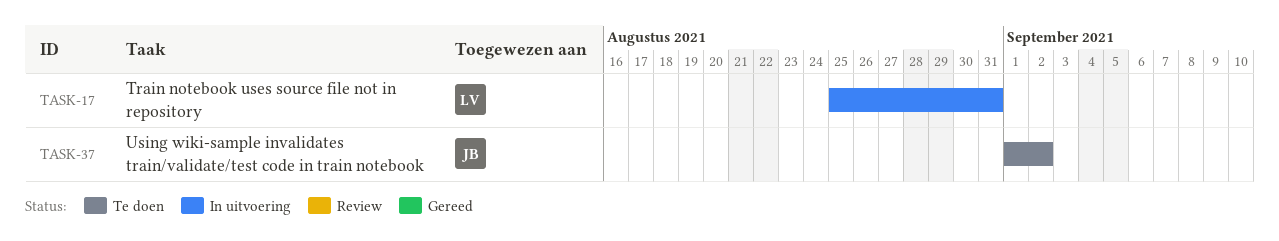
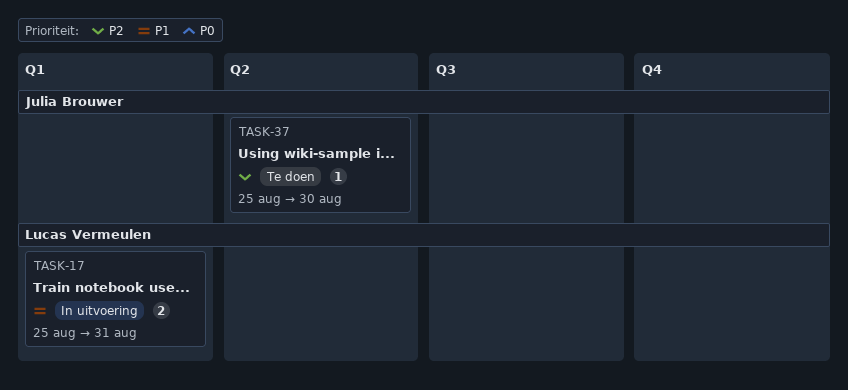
TASK-37, start: Sep 1 -> Aug 25
TASK-37, due: Sep 2 -> Aug 30

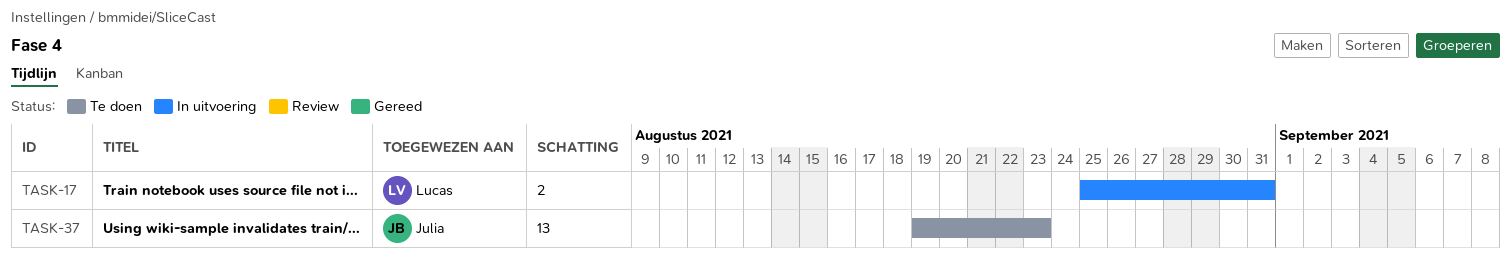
TASK-37, estimate: 1 -> 13
TASK-37, start: Aug 25 -> Aug 19
TASK-37, due: Aug 30 -> Aug 23

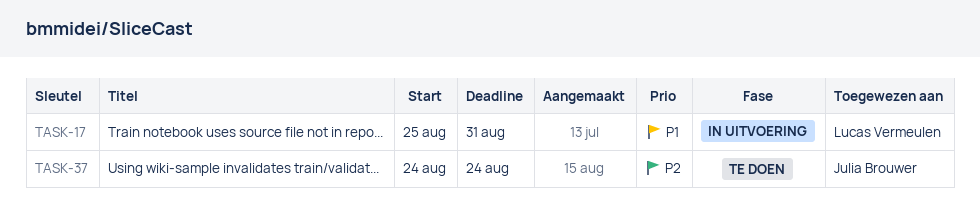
TASK-37, start: Aug 19 -> Aug 24
TASK-37, due: Aug 23 -> Aug 24

